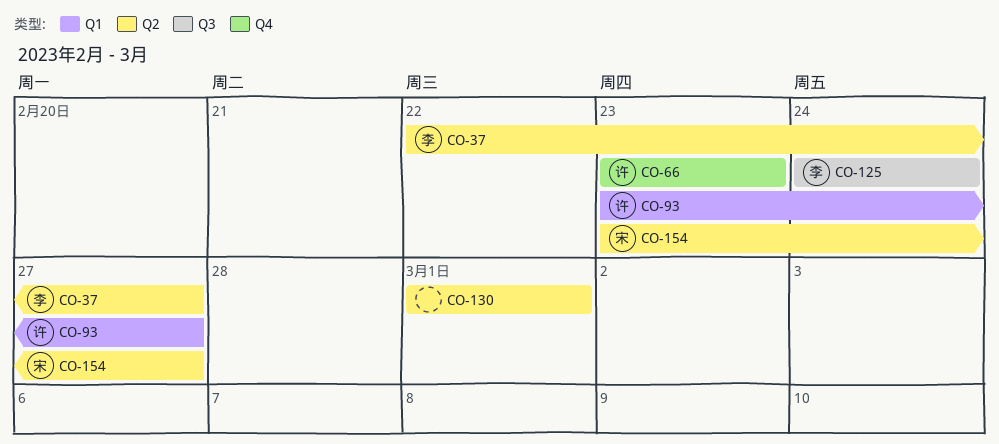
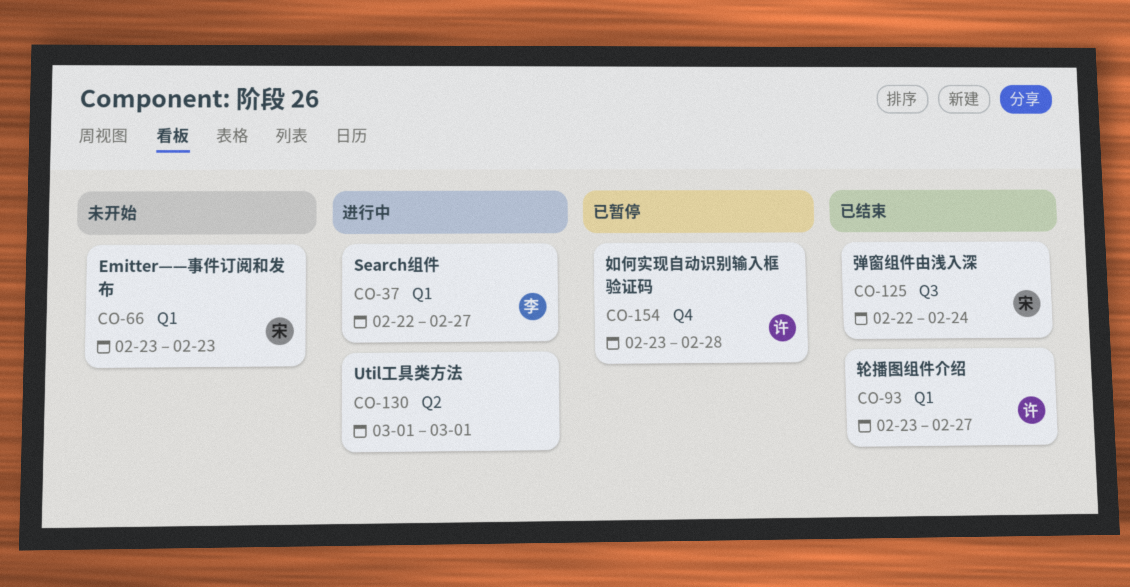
CO-37, label: Q2 -> Q1
CO-66, owner: 许 -> 宋
CO-66, label: Q4 -> Q1
CO-125, owner: 李 -> 宋
CO-125, start: Feb 24 -> Feb 22
CO-154, owner: 宋 -> 许
CO-154, label: Q2 -> Q4
CO-154, due: Feb 27 -> Feb 28

